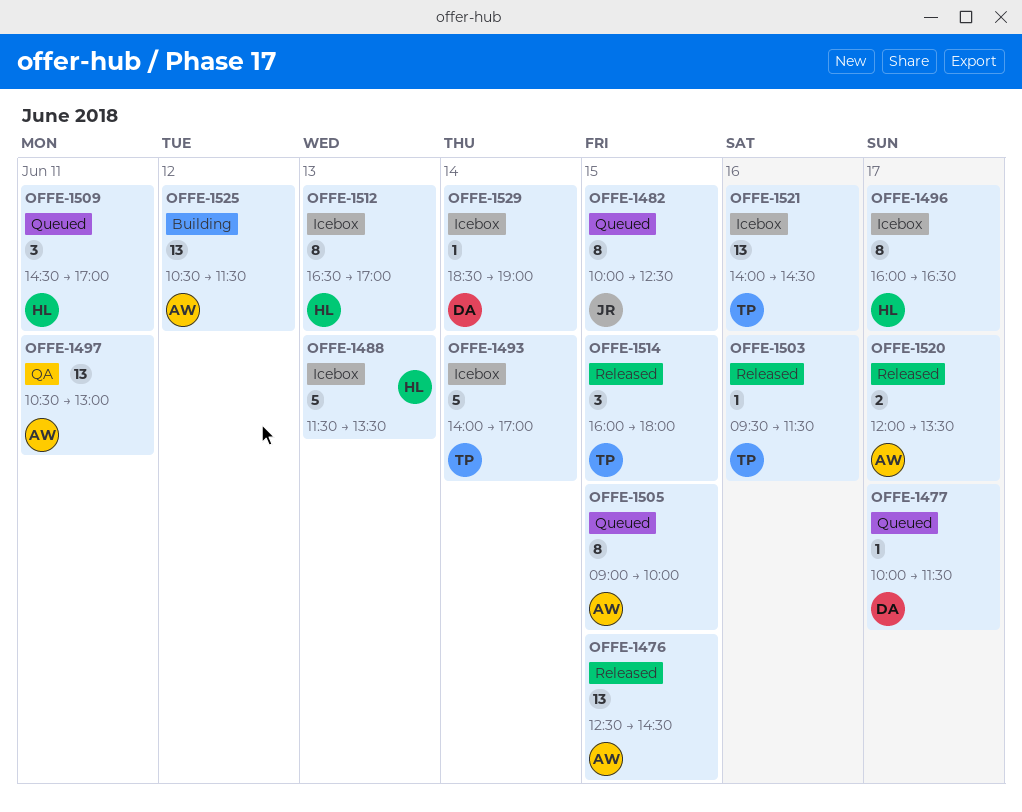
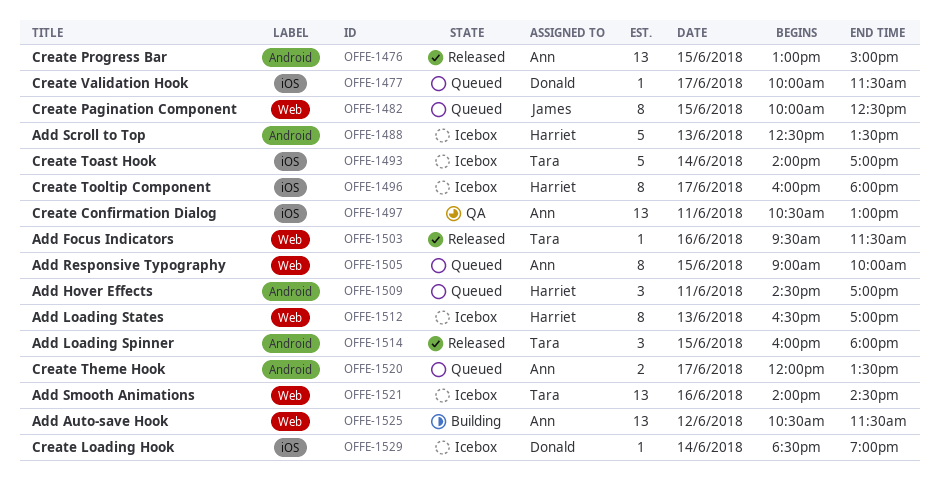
OFFE-1476, begins: 12:30 -> 13:00
OFFE-1476, ends: 14:30 -> 15:00
OFFE-1488, begins: 11:30 -> 12:30
OFFE-1496, ends: 16:30 -> 18:00
OFFE-1520, status: Released -> Queued

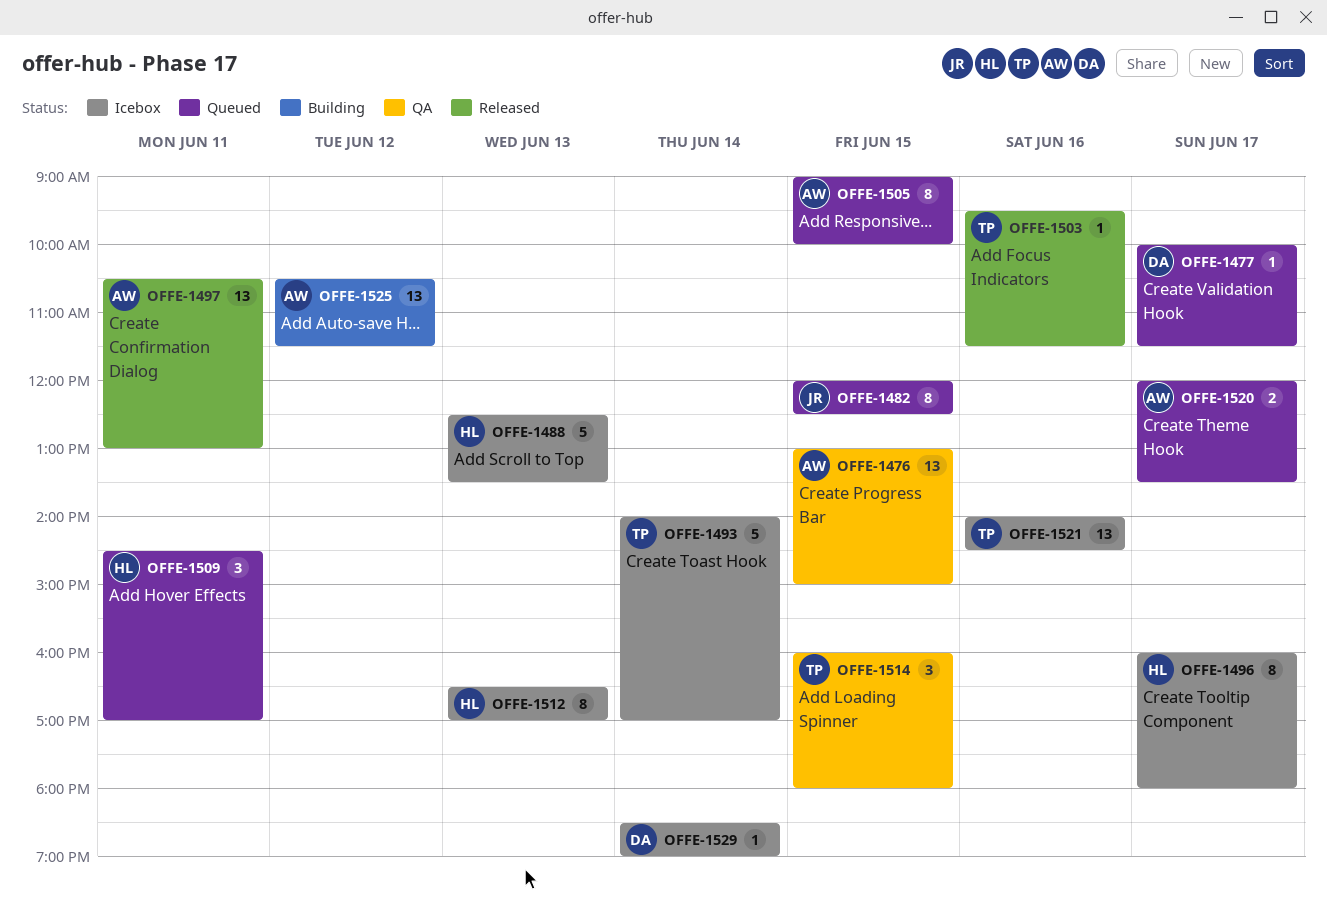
OFFE-1476, status: Released -> QA
OFFE-1482, begins: 10:00 -> 12:00
OFFE-1497, status: QA -> Released
OFFE-1514, status: Released -> QA

